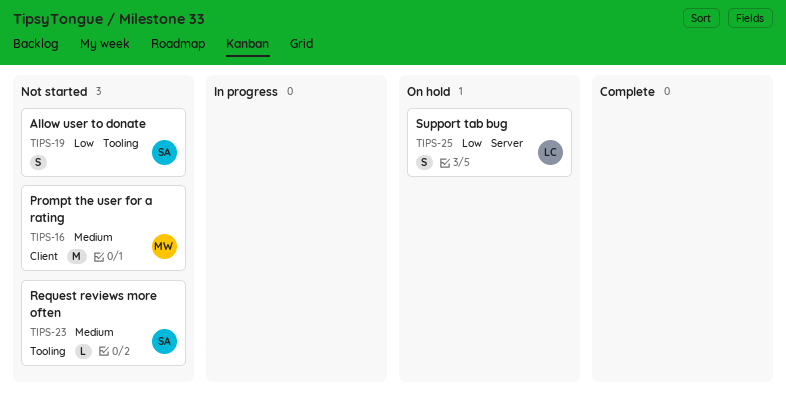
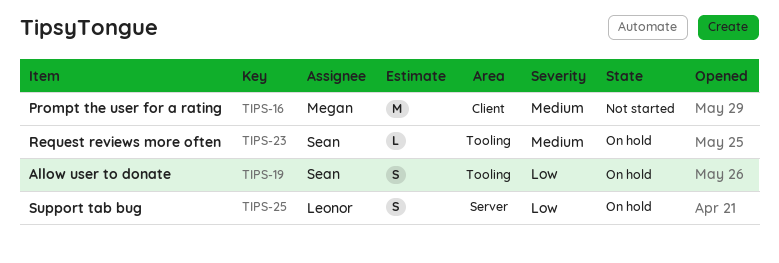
TIPS-19, status: Not started -> On hold
TIPS-23, status: Not started -> On hold

